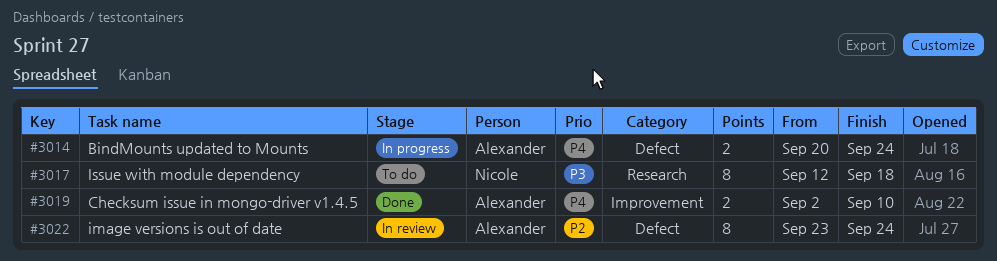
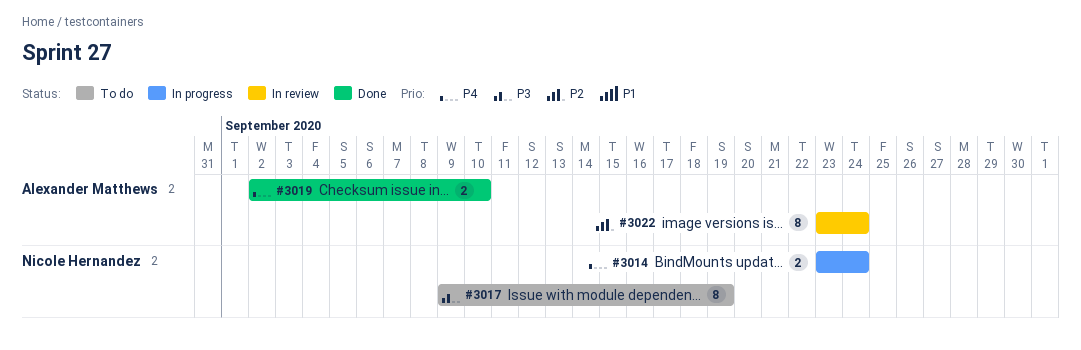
#3014, owner: Alexander Matthews -> Nicole Hernandez
#3014, start: Sep 20 -> Sep 23
#3017, start: Sep 12 -> Sep 9
#3017, due: Sep 18 -> Sep 19

